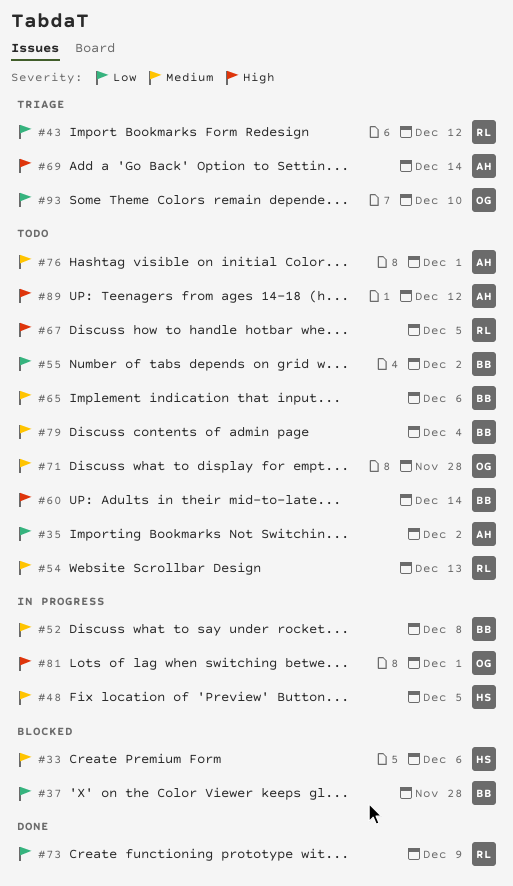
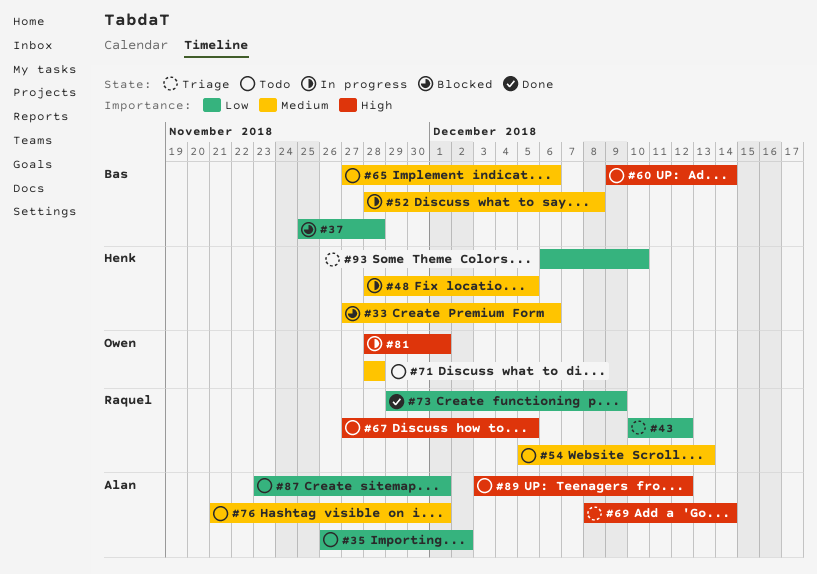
#55: present -> none
#79: present -> none
#87: none -> present
#93, owner: Owen -> Henk

